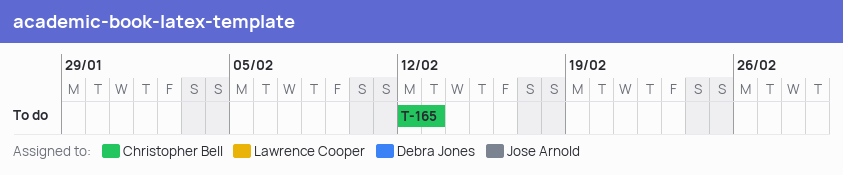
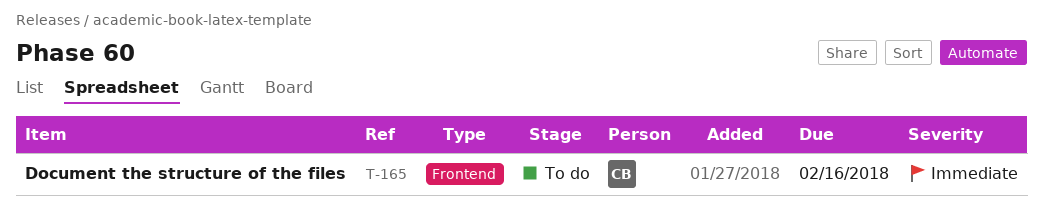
T-165, due: Feb 13 -> Feb 16

